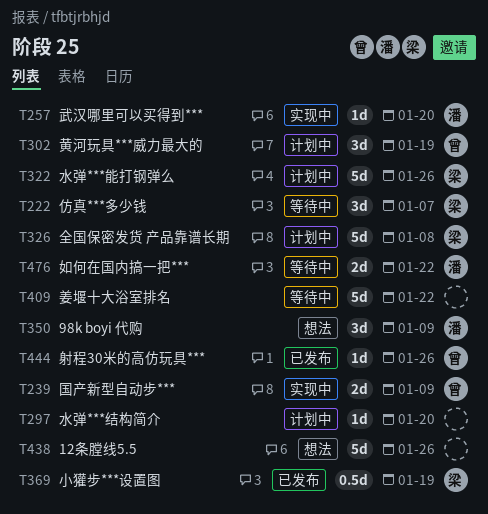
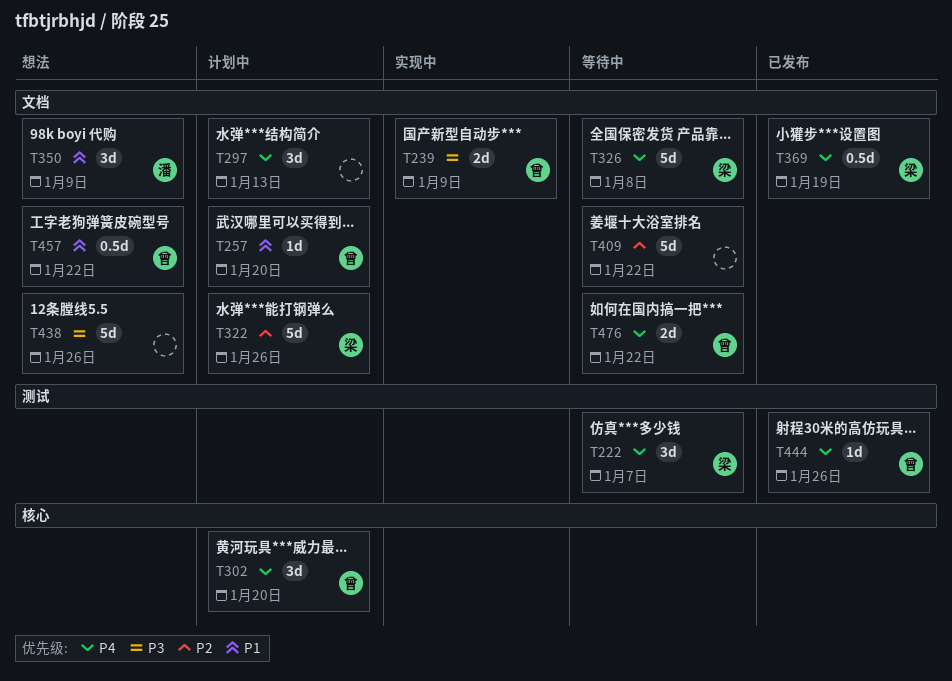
T257, status: 实现中 -> 计划中
T257, owner: 潘 -> 曾
T297, estimate: 1d -> 3d
T297, due: Jan 20 -> Jan 13
T302, due: Jan 19 -> Jan 20
T326, status: 计划中 -> 等待中
T457: none -> present
T476, owner: 潘 -> 曾

